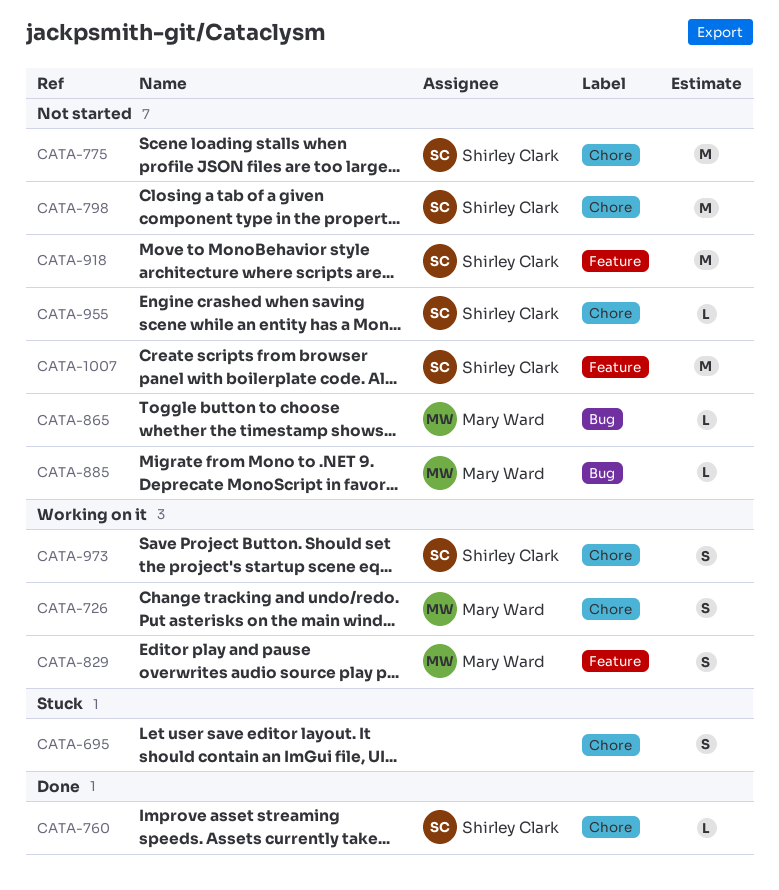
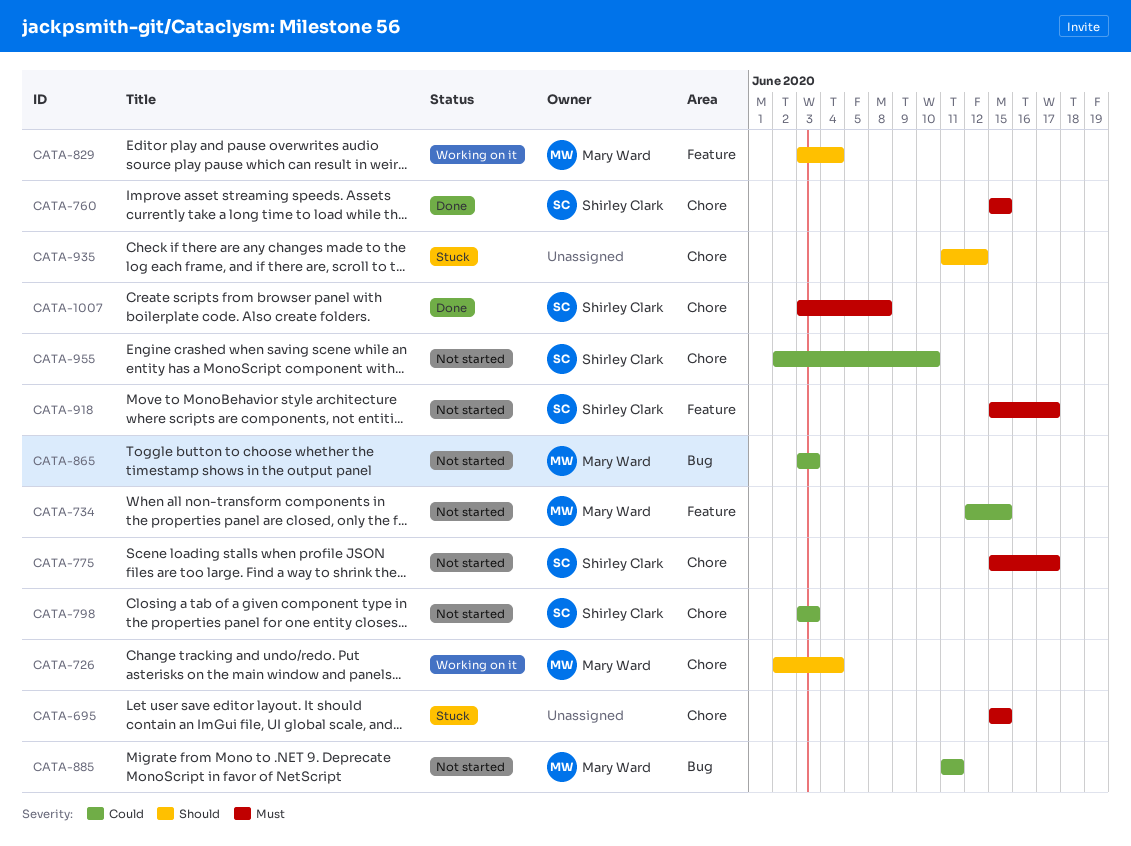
CATA-734: none -> present
CATA-935: none -> present
CATA-973: present -> none
CATA-1007, status: Not started -> Done
CATA-1007, label: Feature -> Chore

